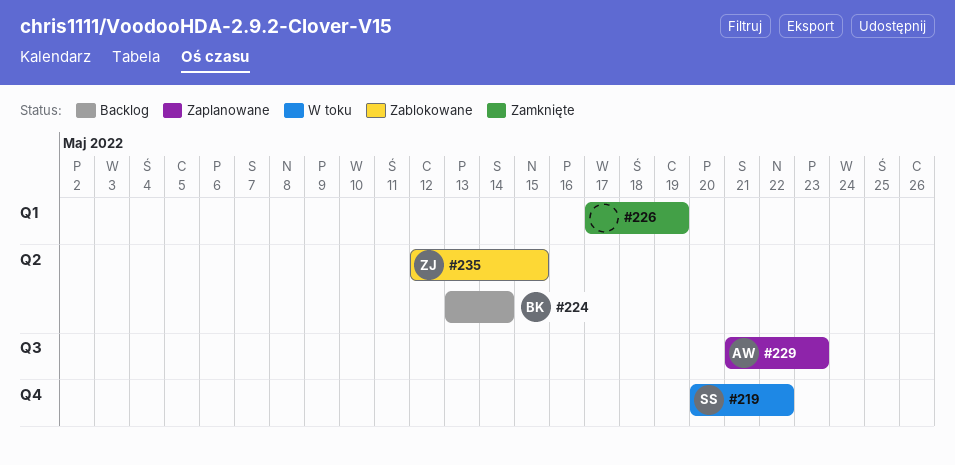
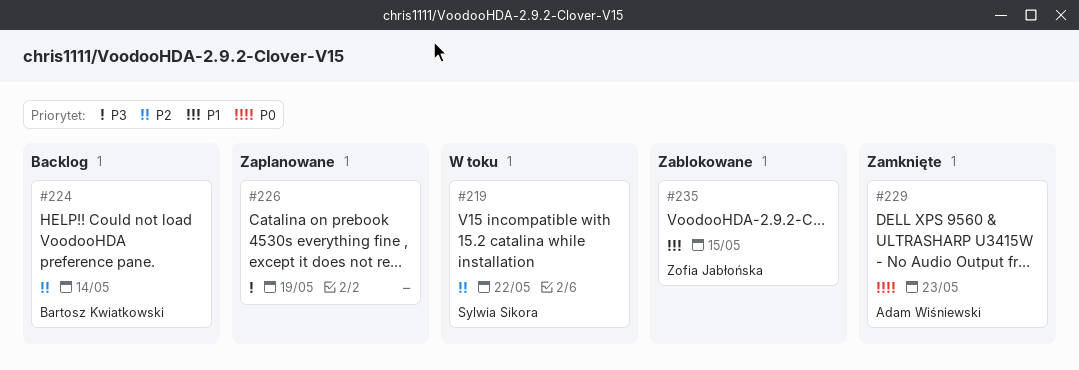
#226, status: Zamknięte -> Zaplanowane
#229, status: Zaplanowane -> Zamknięte

